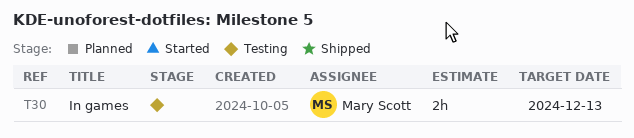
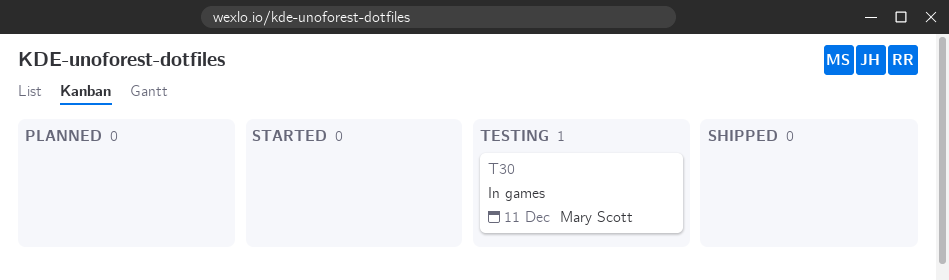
T30, due: Dec 13 -> Dec 11

